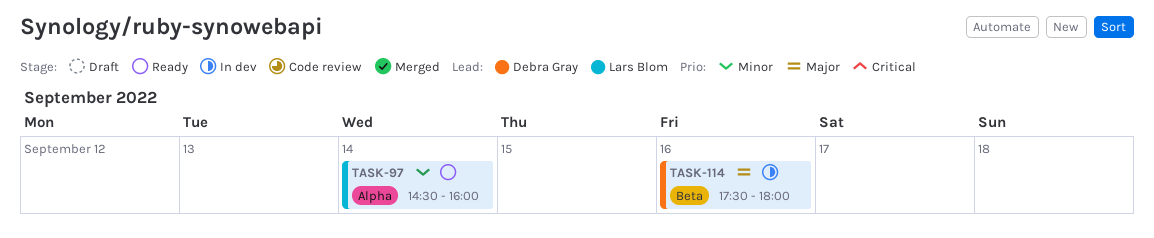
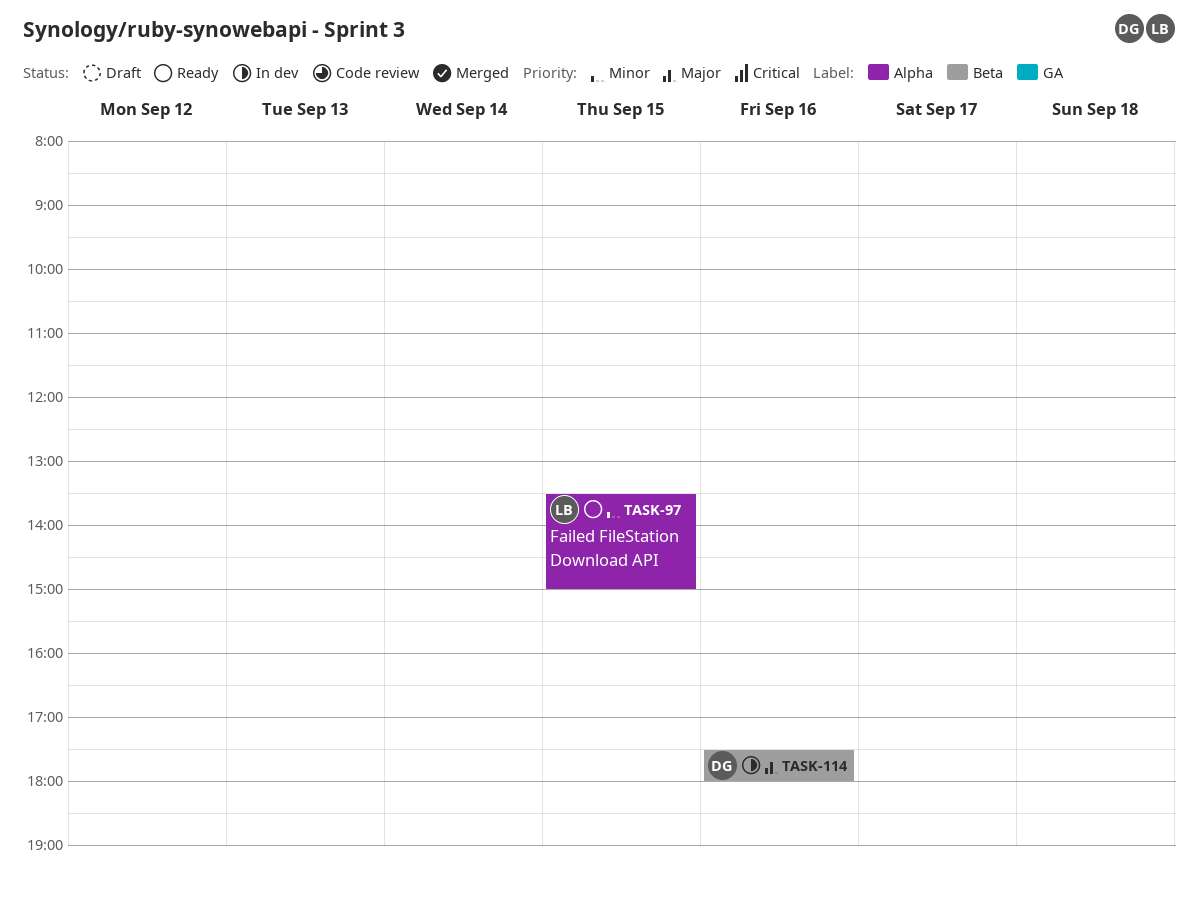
TASK-97, day: Sep 14 -> Sep 15
TASK-97, begins: 14:30 -> 13:30
TASK-97, ends: 16:00 -> 15:00

